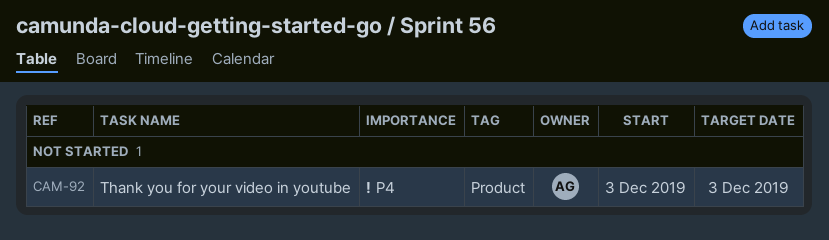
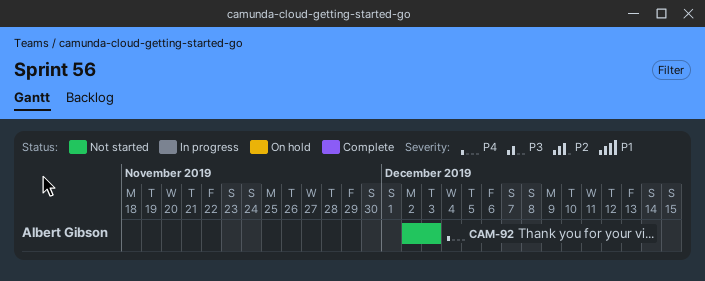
CAM-92, start: Dec 3 -> Dec 2

